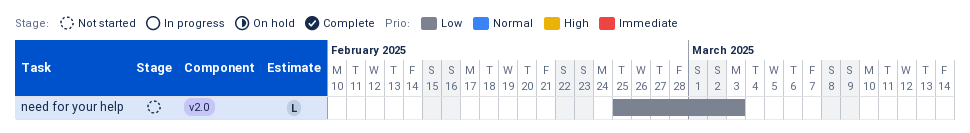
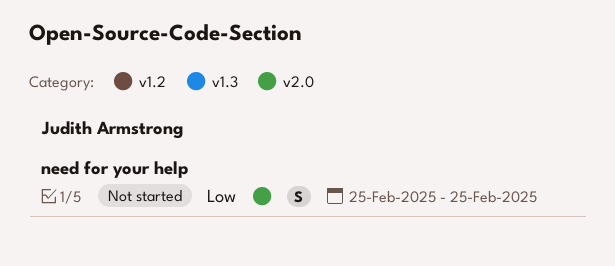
need for your help, estimate: L -> S
need for your help, due: Mar 3 -> Feb 25

